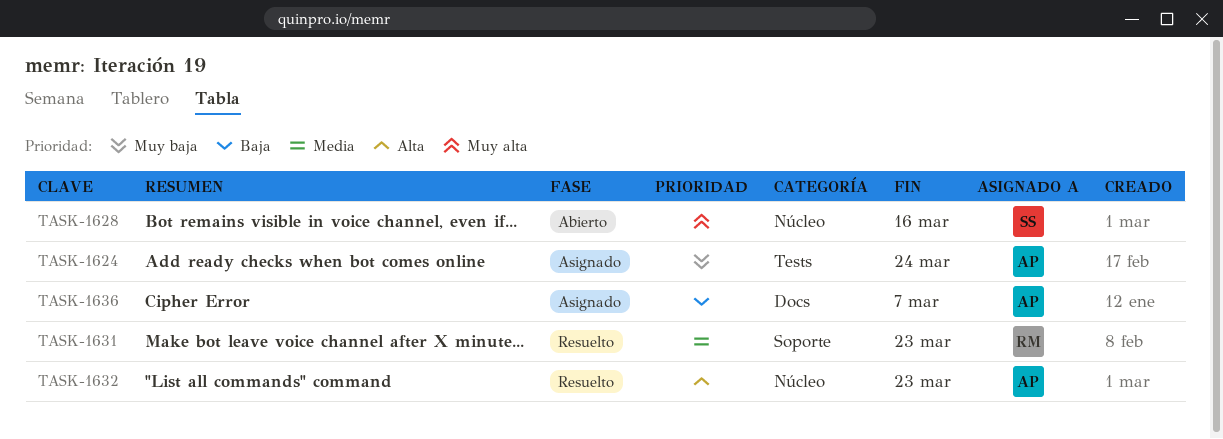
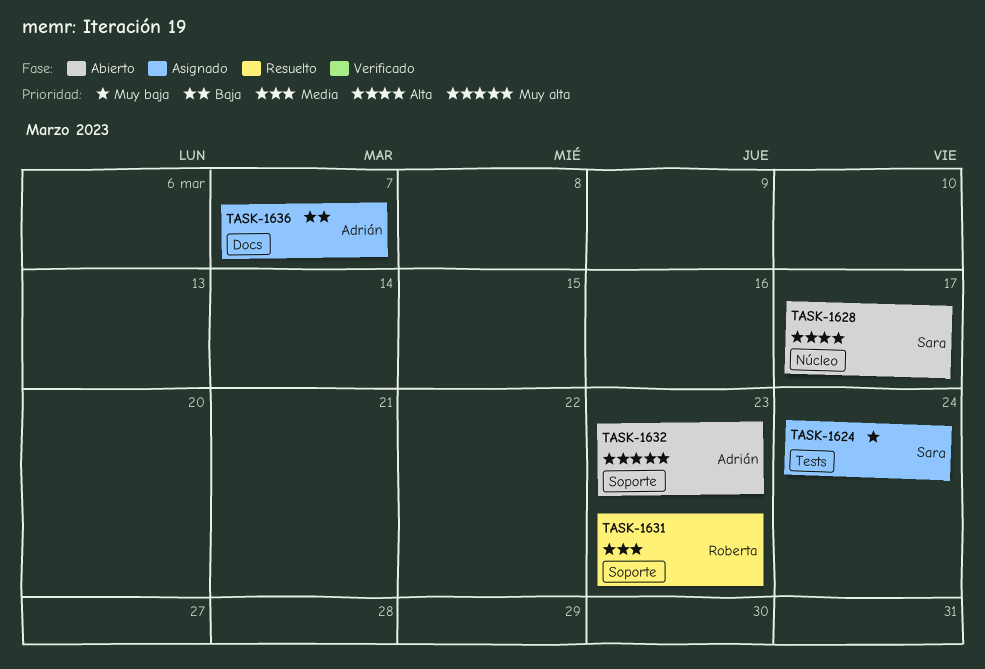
TASK-1624, owner: Adrián -> Sara
TASK-1628, priority: Muy alta -> Alta
TASK-1628, due: Mar 16 -> Mar 17
TASK-1632, status: Resuelto -> Abierto
TASK-1632, priority: Alta -> Muy alta
TASK-1632, label: Núcleo -> Soporte

